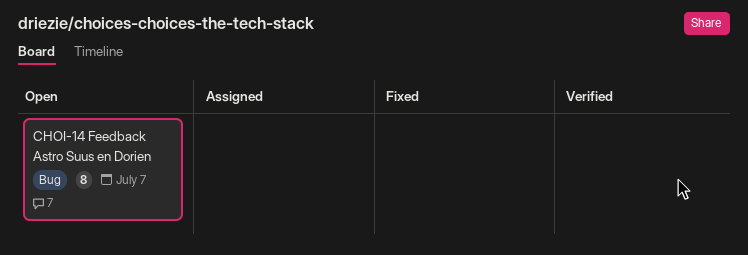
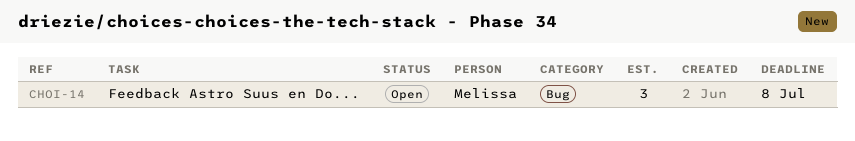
CHOI-14, estimate: 8 -> 3
CHOI-14, due: Jul 7 -> Jul 8

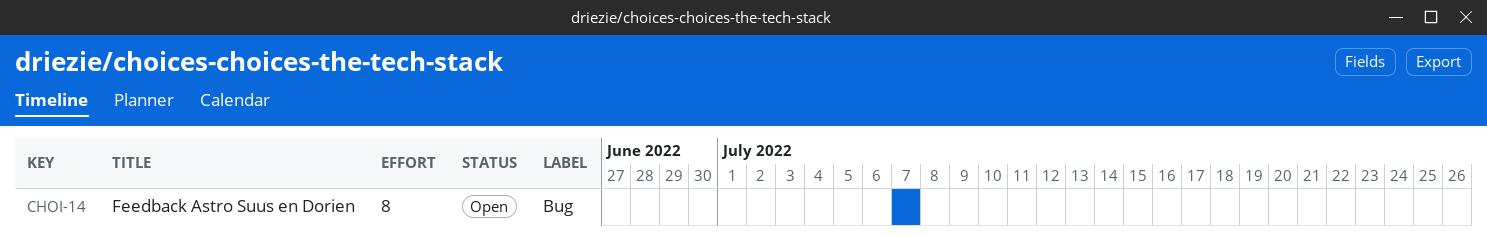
CHOI-14, estimate: 3 -> 8
CHOI-14, due: Jul 8 -> Jul 7

